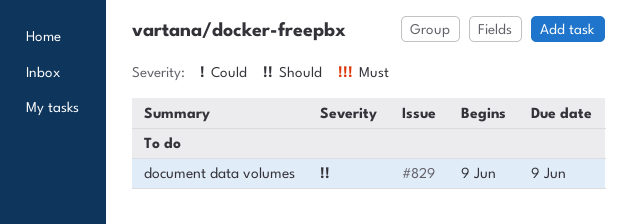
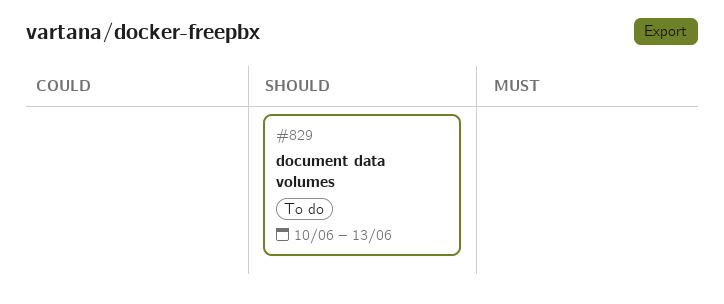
#829, start: Jun 9 -> Jun 10
#829, due: Jun 9 -> Jun 13

